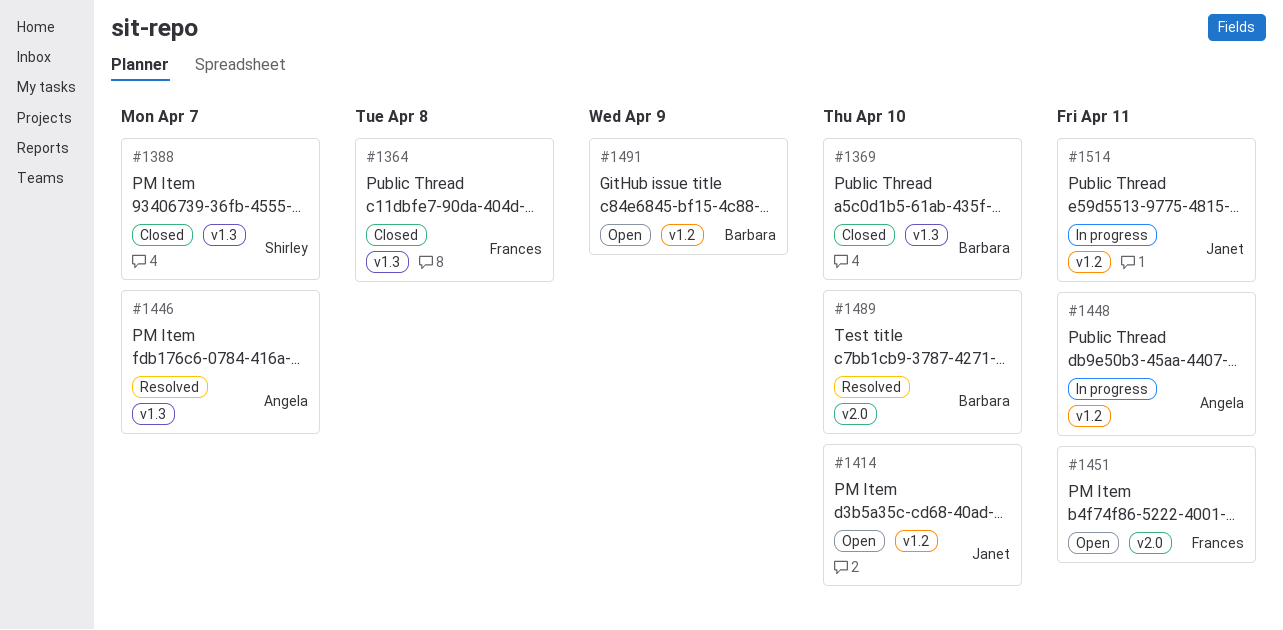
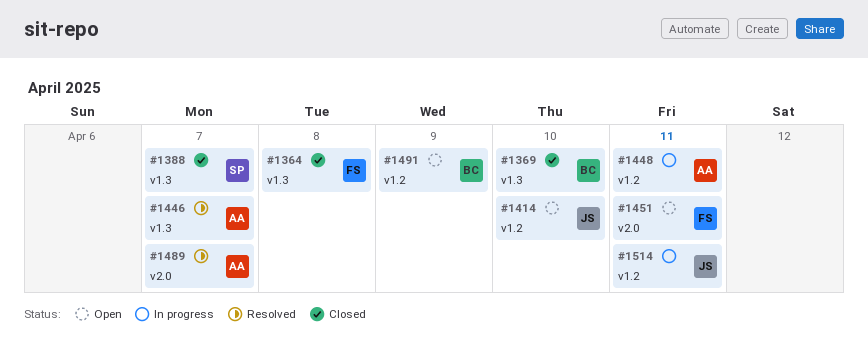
#1489, owner: Barbara -> Angela
#1489, due: Apr 10 -> Apr 7

